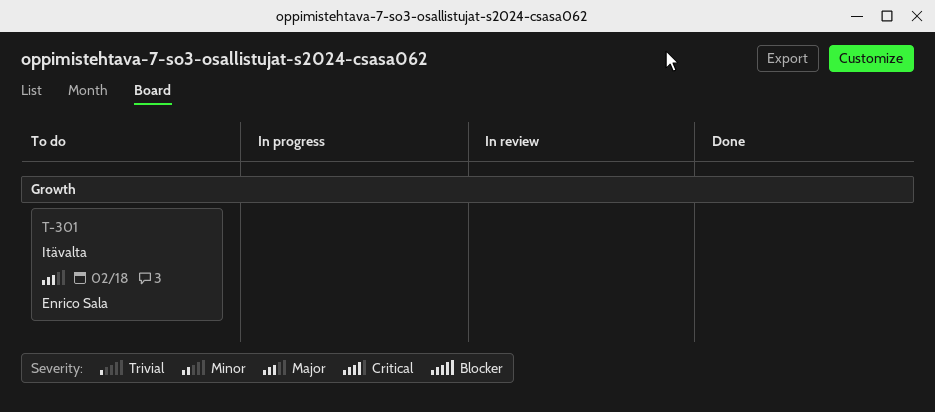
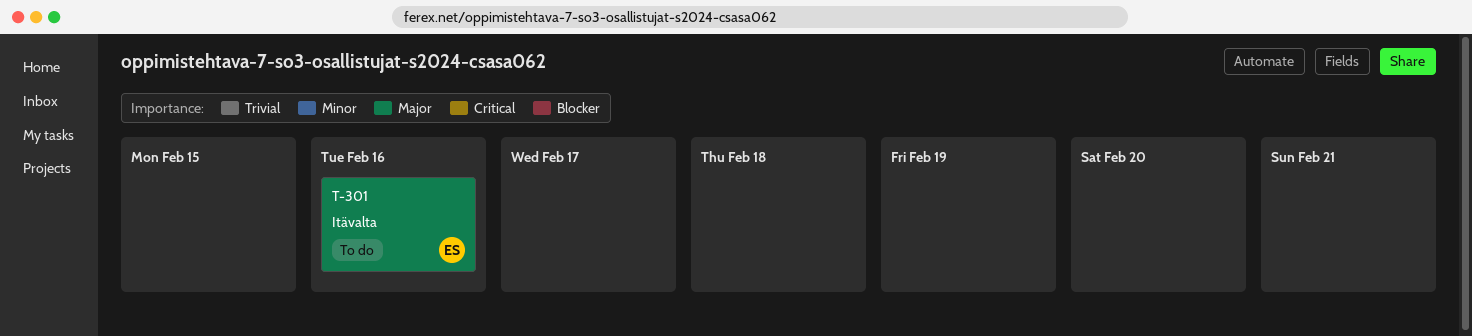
T-301, due: Feb 18 -> Feb 16

